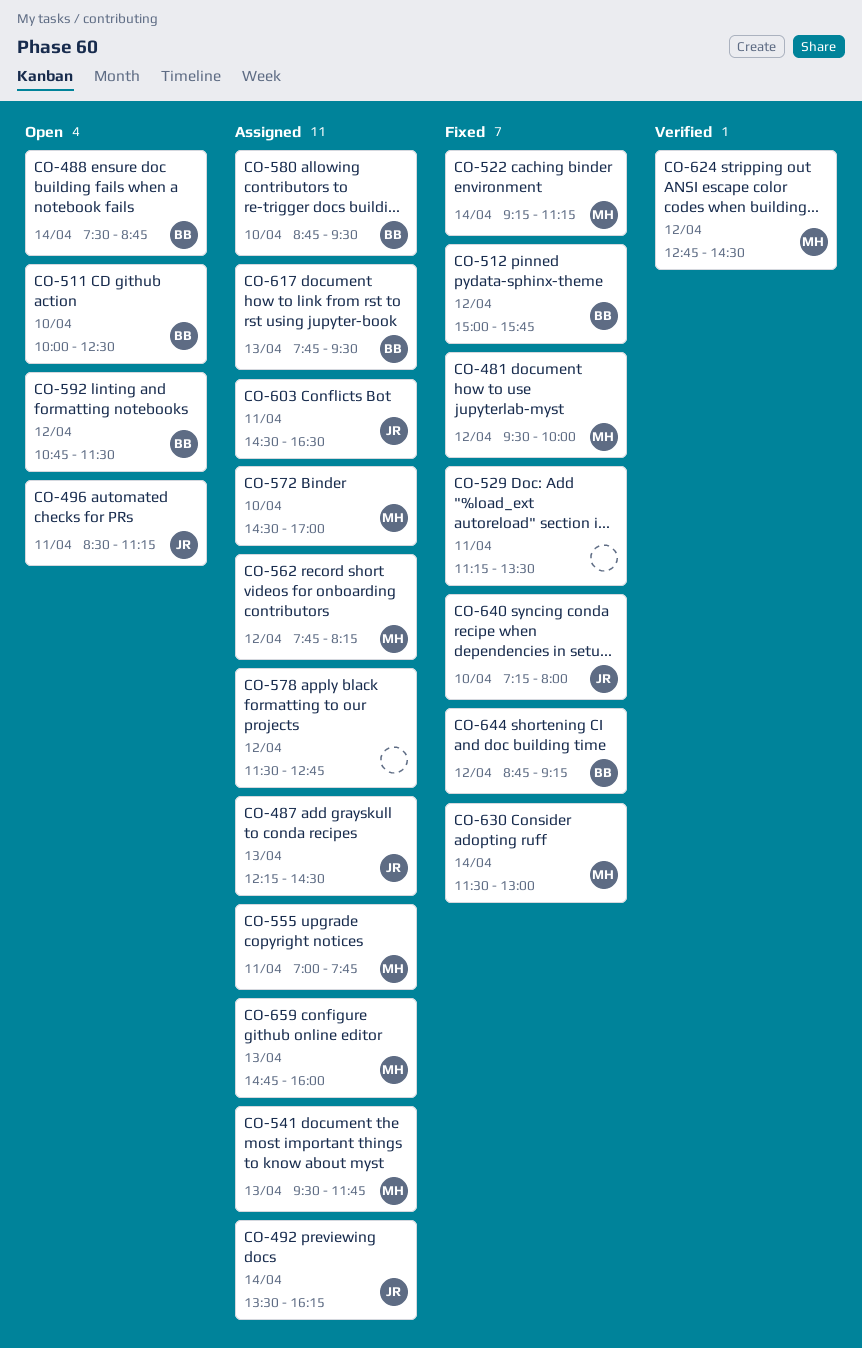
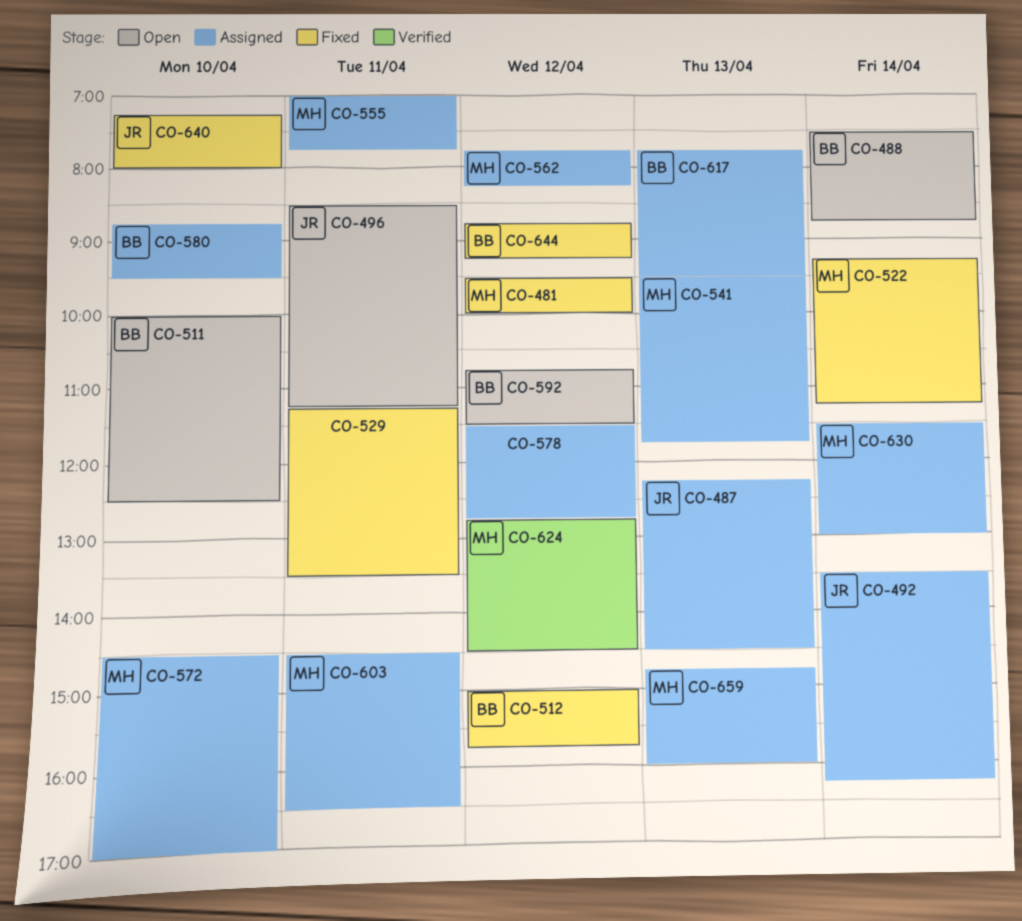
CO-603, owner: JR -> MH
CO-630, status: Fixed -> Assigned

